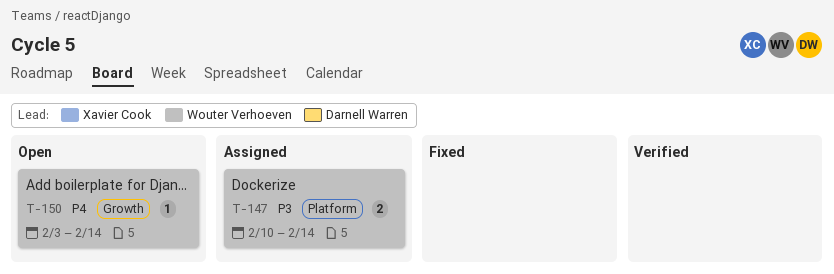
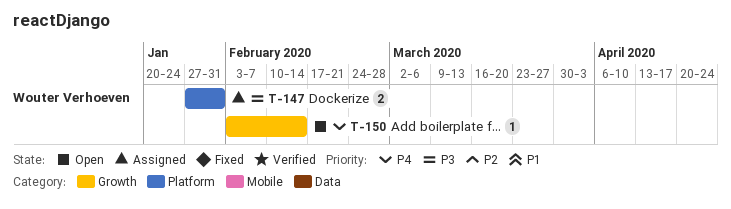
T-147, start: Feb 10 -> Jan 27
T-147, due: Feb 14 -> Jan 31

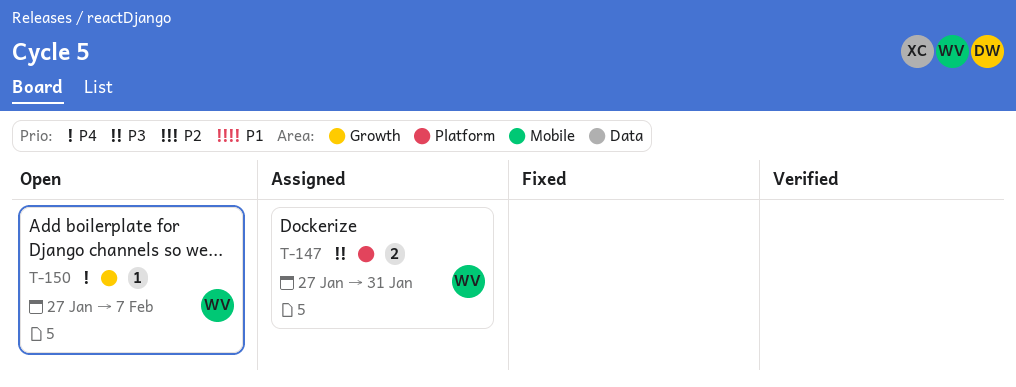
T-150, start: Feb 3 -> Jan 27
T-150, due: Feb 14 -> Feb 7

